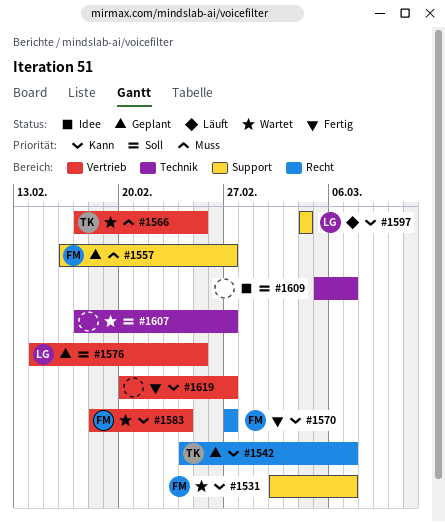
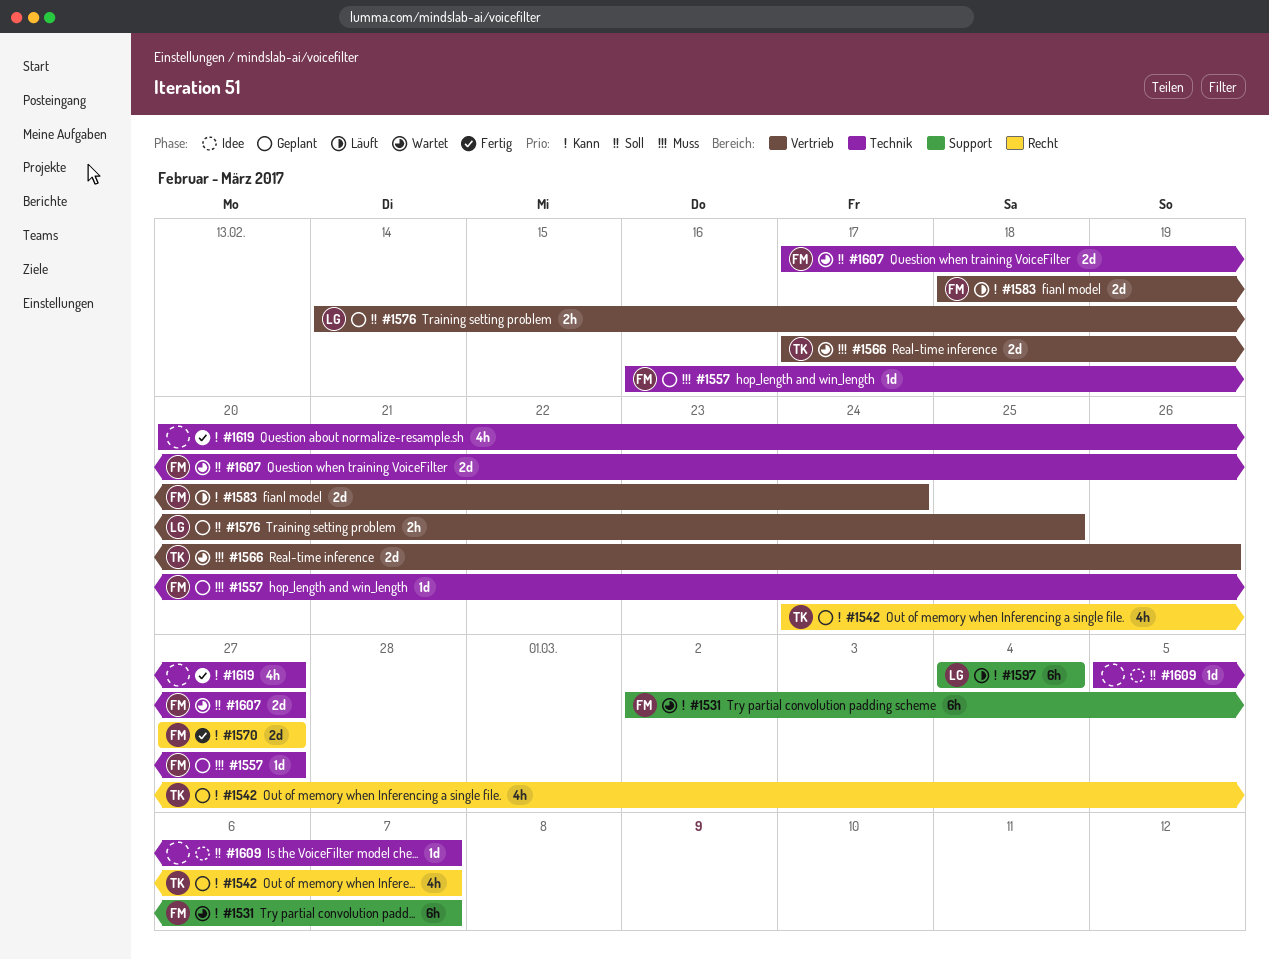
#1557, label: Support -> Technik
#1566, due: Feb 25 -> Feb 26
#1583, status: Wartet -> Läuft
#1607, owner: none -> FM
#1619, label: Vertrieb -> Technik

